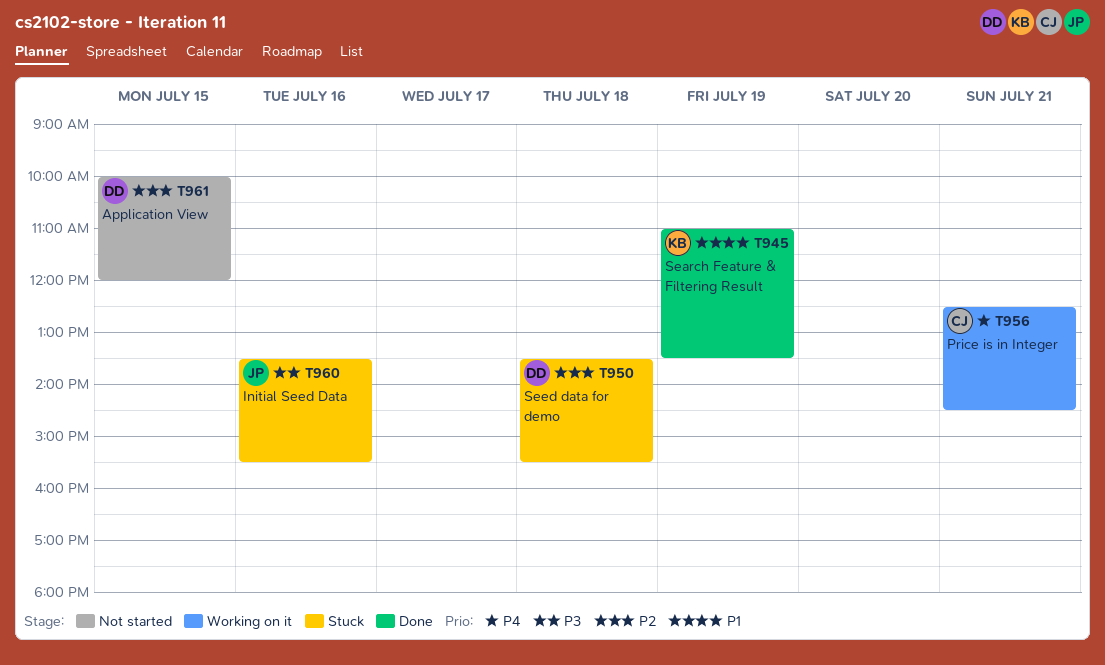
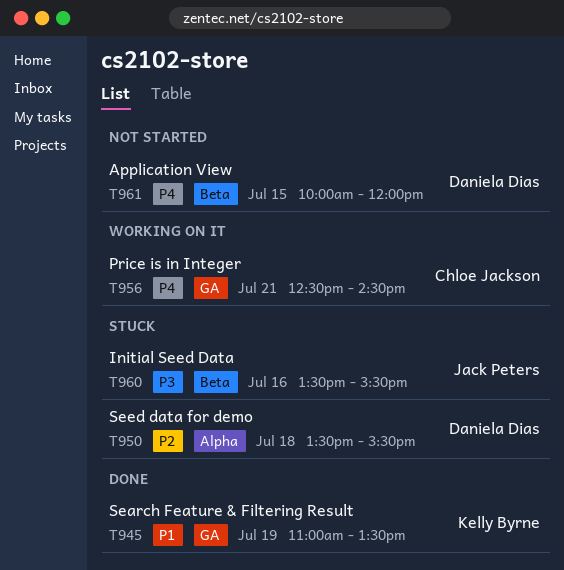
T961, priority: P2 -> P4

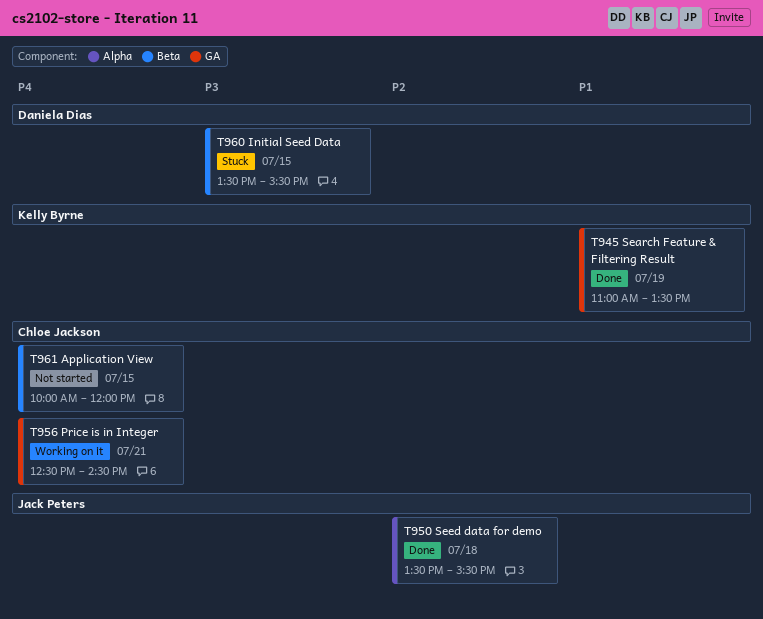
T950, status: Stuck -> Done
T950, owner: Daniela Dias -> Jack Peters
T960, owner: Jack Peters -> Daniela Dias
T960, day: Jul 16 -> Jul 15
T961, owner: Daniela Dias -> Chloe Jackson

